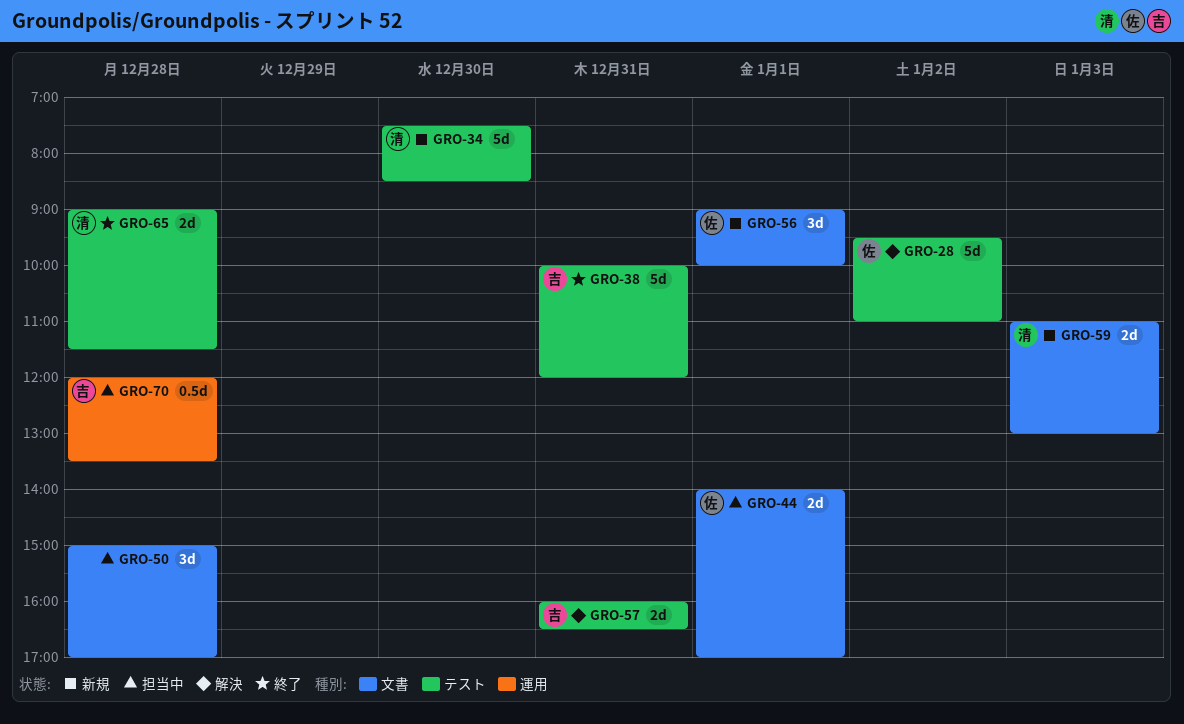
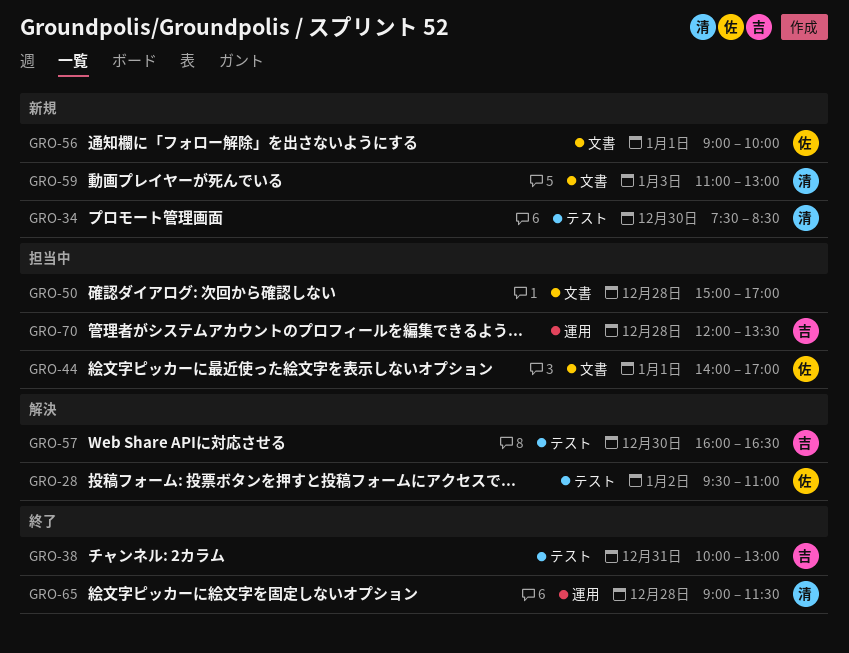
GRO-38, ends: 12:00 -> 13:00
GRO-57, day: Dec 31 -> Dec 30
GRO-65, label: テスト -> 運用

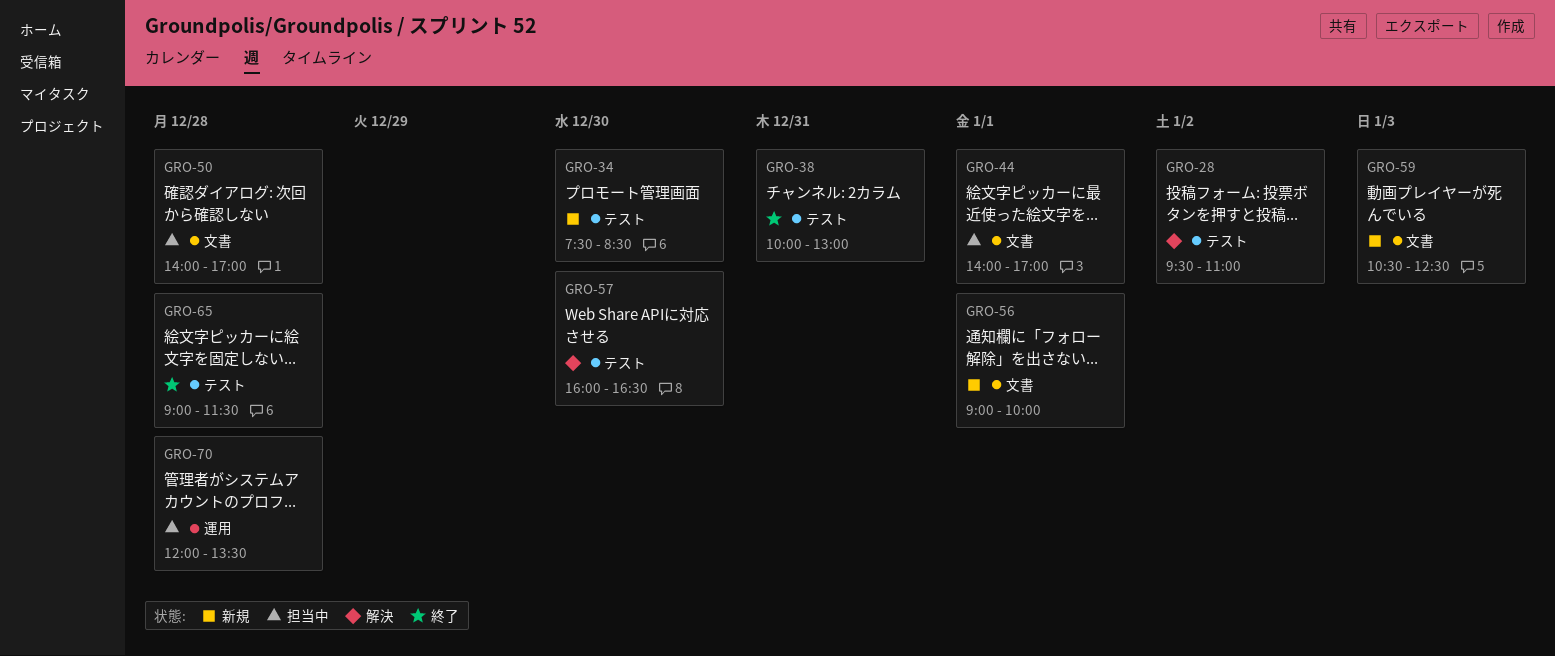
GRO-50, begins: 15:00 -> 14:00
GRO-59, begins: 11:00 -> 10:30
GRO-59, ends: 13:00 -> 12:30
GRO-65, label: 運用 -> テスト

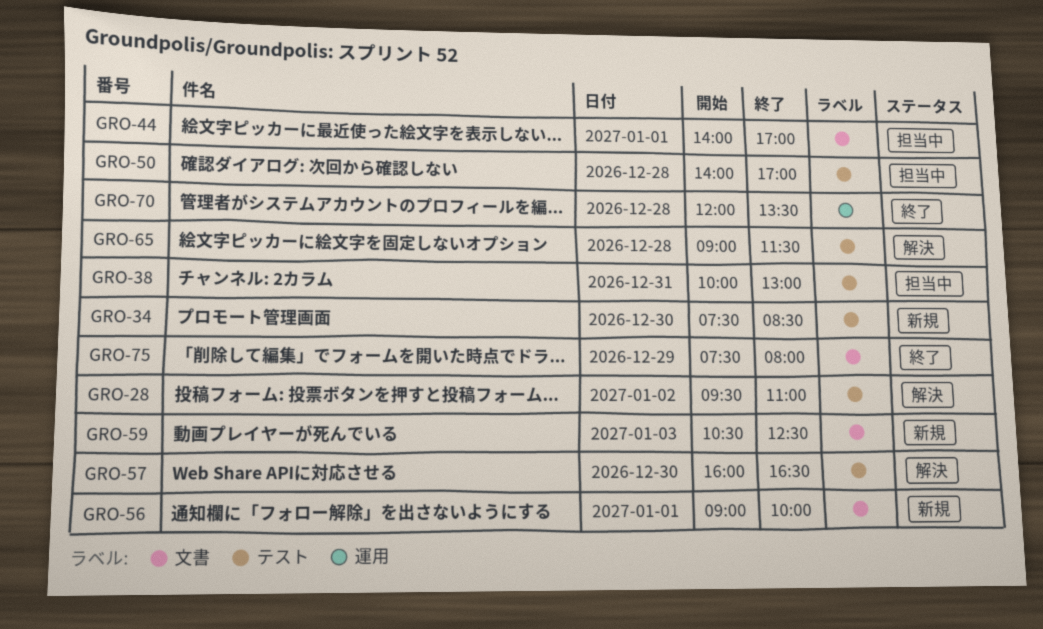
GRO-38, status: 終了 -> 担当中
GRO-50, label: 文書 -> テスト
GRO-65, status: 終了 -> 解決
GRO-70, status: 担当中 -> 終了
GRO-75: none -> present

